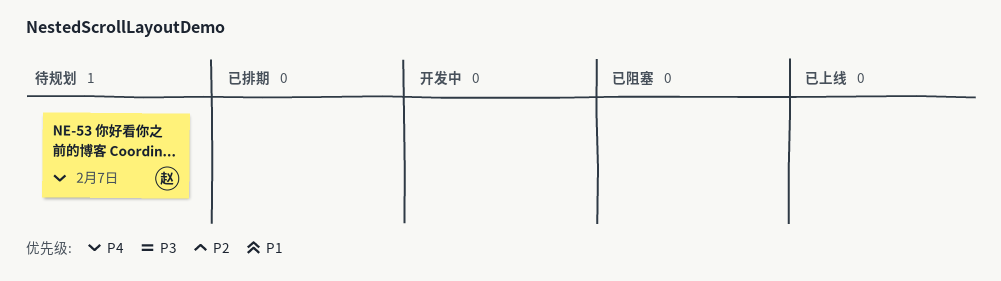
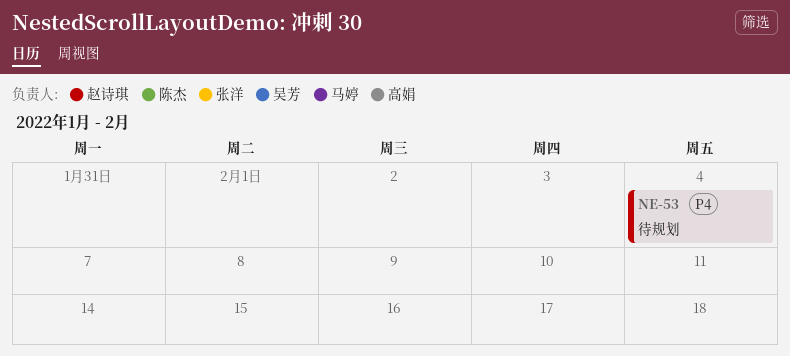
NE-53, due: Feb 7 -> Feb 4

